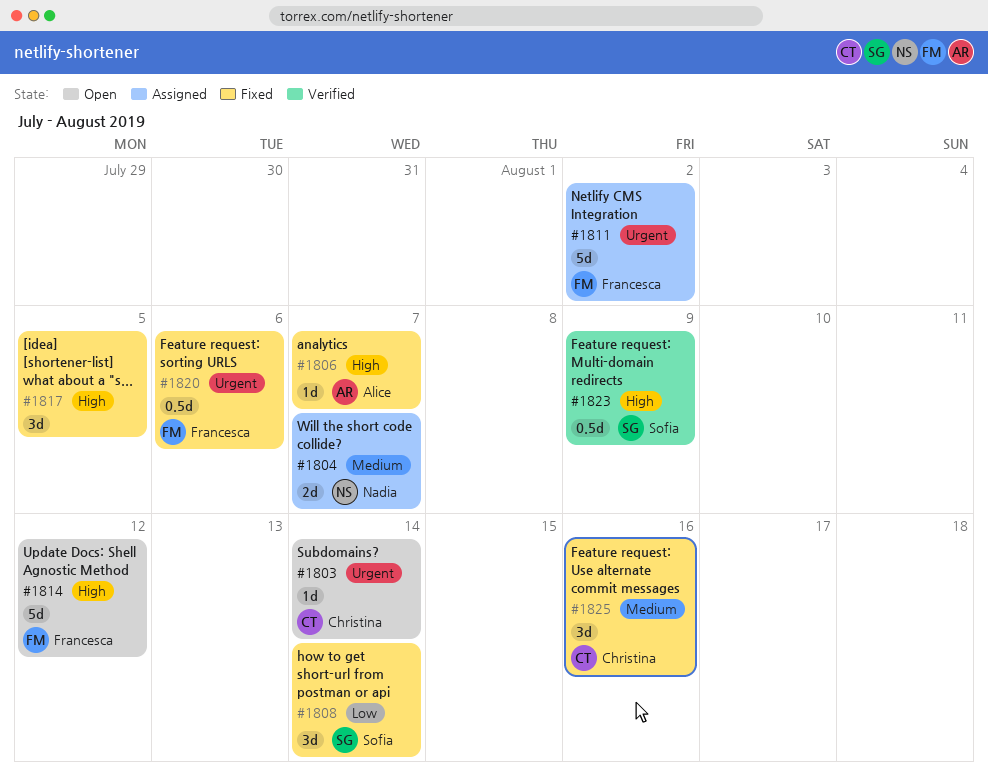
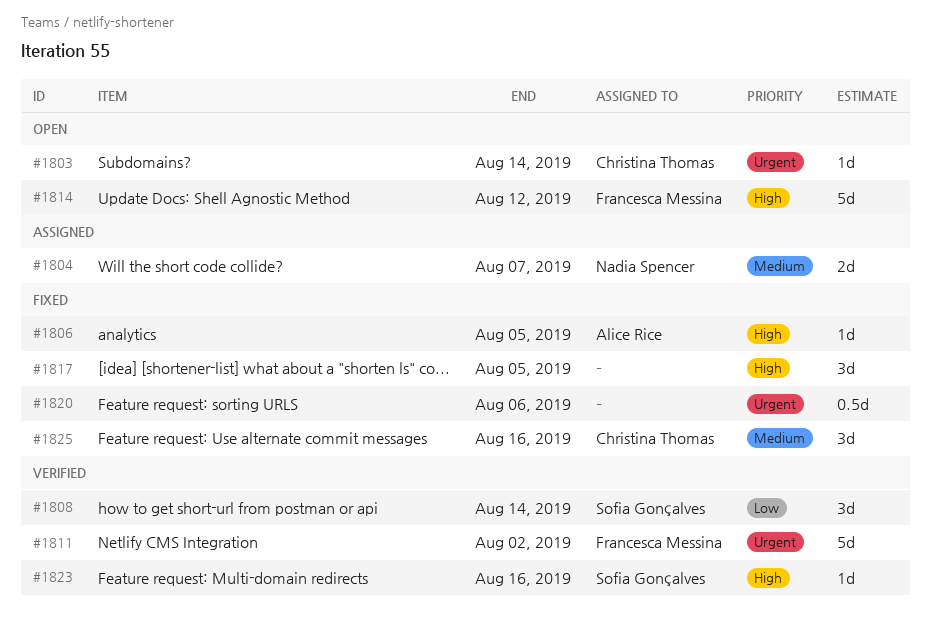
#1806, due: Aug 7 -> Aug 5
#1808, status: Fixed -> Verified
#1811, status: Assigned -> Verified
#1820, owner: Francesca Messina -> none
#1823, estimate: 0.5d -> 1d
#1823, due: Aug 9 -> Aug 16

